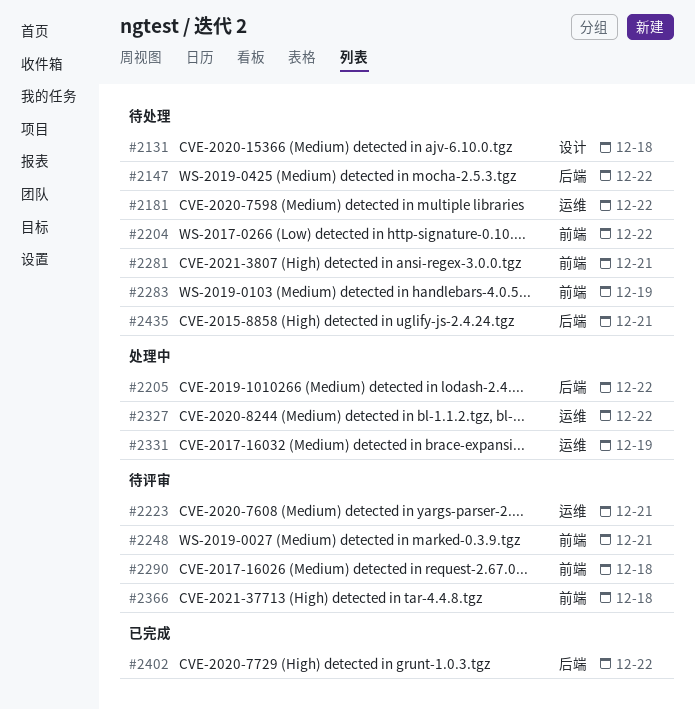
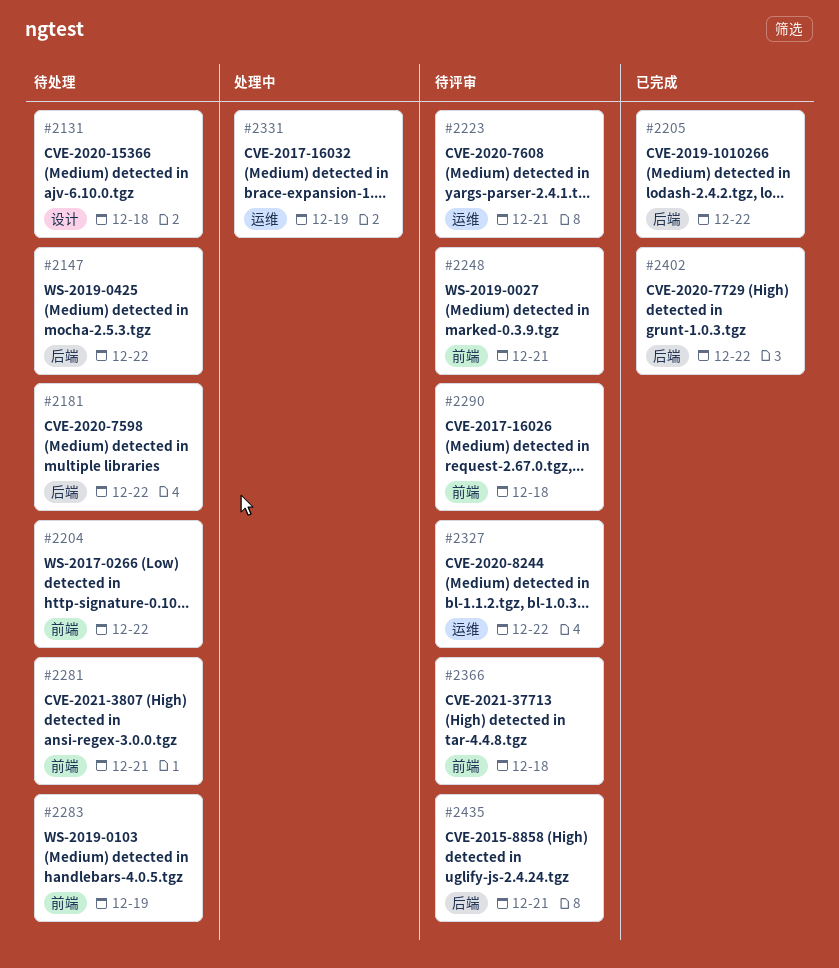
#2181, label: 运维 -> 后端
#2205, status: 处理中 -> 已完成
#2327, status: 处理中 -> 待评审
#2435, status: 待处理 -> 待评审

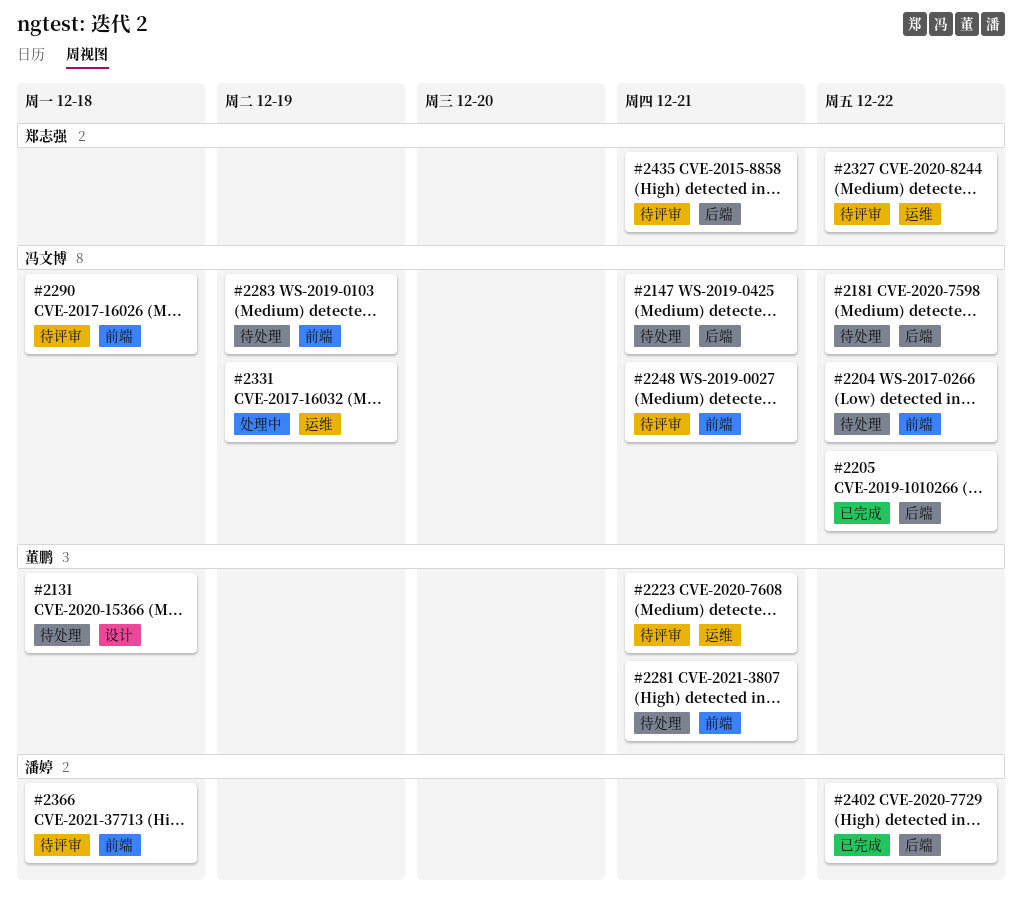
#2147, due: Dec 22 -> Dec 21

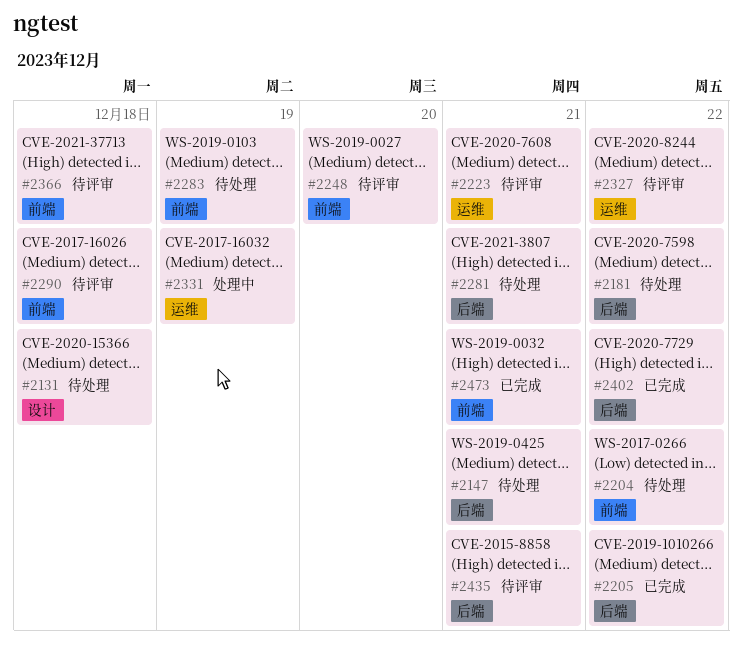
#2248, due: Dec 21 -> Dec 20
#2281, label: 前端 -> 后端
#2473: none -> present

